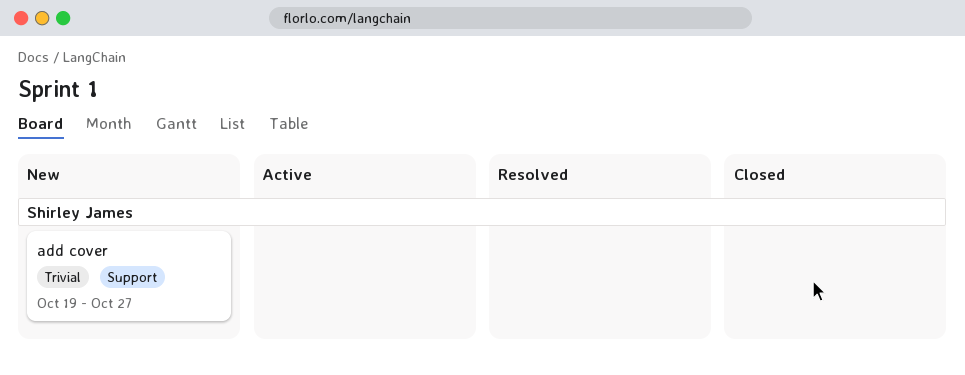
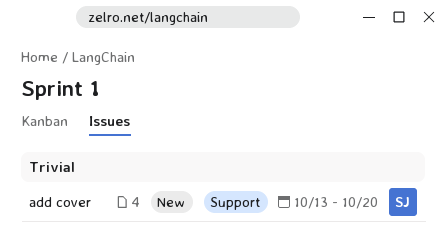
add cover, start: Oct 19 -> Oct 13
add cover, due: Oct 27 -> Oct 20

